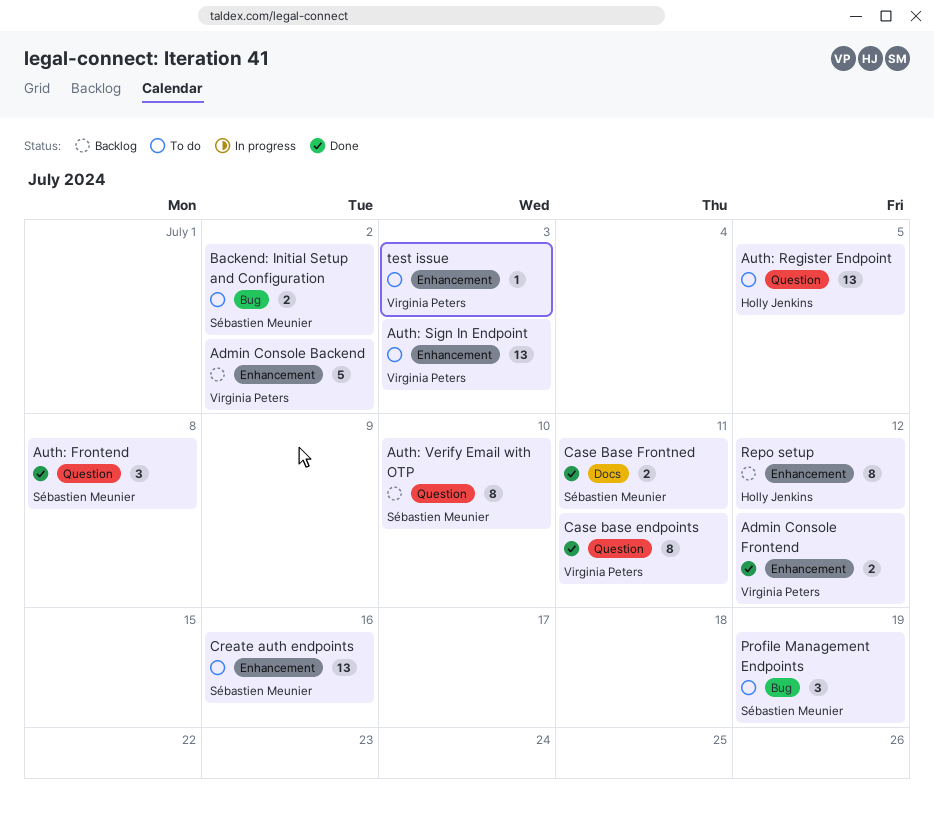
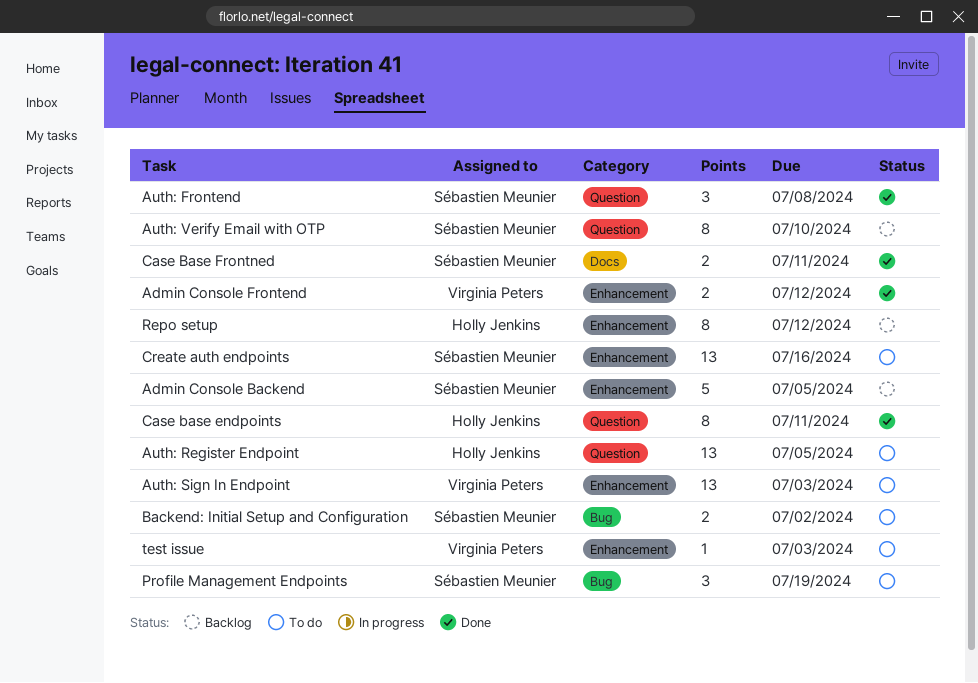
Admin Console Backend, owner: Virginia Peters -> Sébastien Meunier
Admin Console Backend, due: Jul 2 -> Jul 5
Case base endpoints, owner: Virginia Peters -> Holly Jenkins

